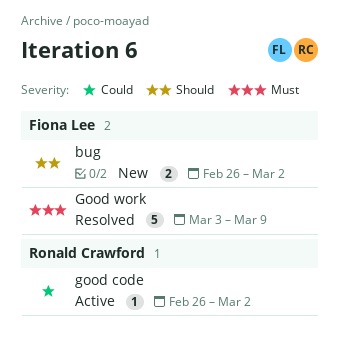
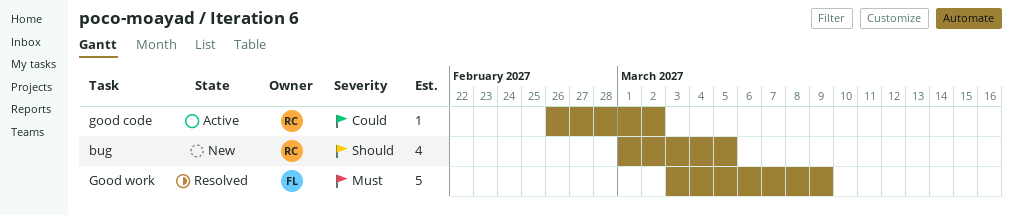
bug, owner: Fiona Lee -> Ronald Crawford
bug, estimate: 2 -> 4
bug, start: Feb 26 -> Mar 1
bug, due: Mar 2 -> Mar 5

